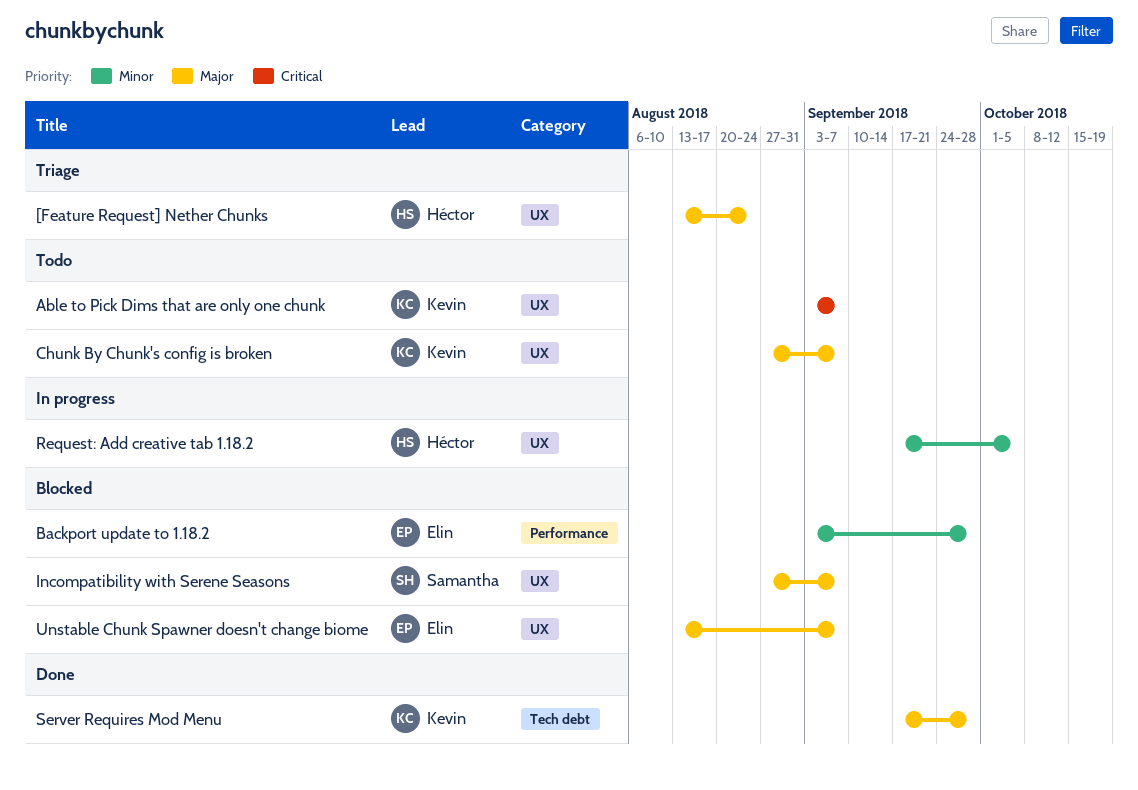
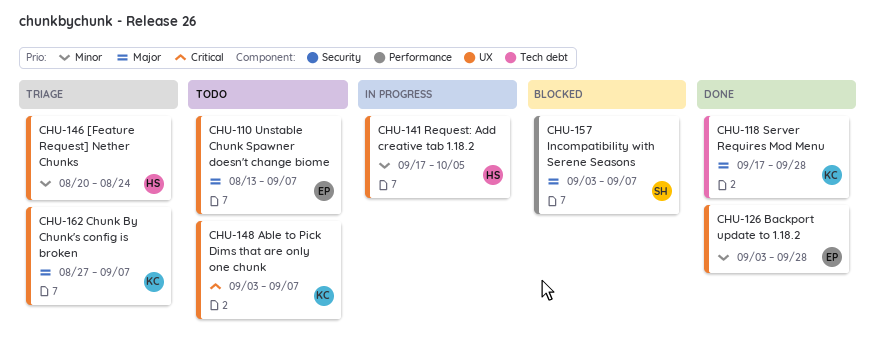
[Feature Request] Nether Chunks, priority: Major -> Minor
[Feature Request] Nether Chunks, start: Aug 13 -> Aug 20
Backport update to 1.18.2, status: Blocked -> Done
Backport update to 1.18.2, label: Performance -> UX
Chunk By Chunk's config is broken, status: Todo -> Triage
Incompatibility with Serene Seasons, label: UX -> Performance
Incompatibility with Serene Seasons, start: Aug 27 -> Sep 3
Unstable Chunk Spawner doesn't change biome, status: Blocked -> Todo

